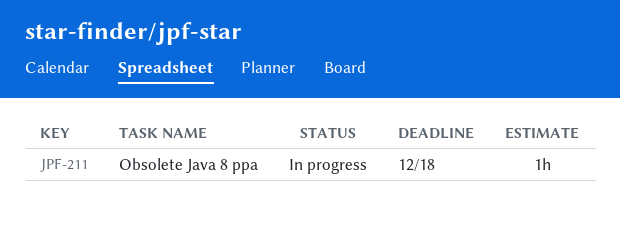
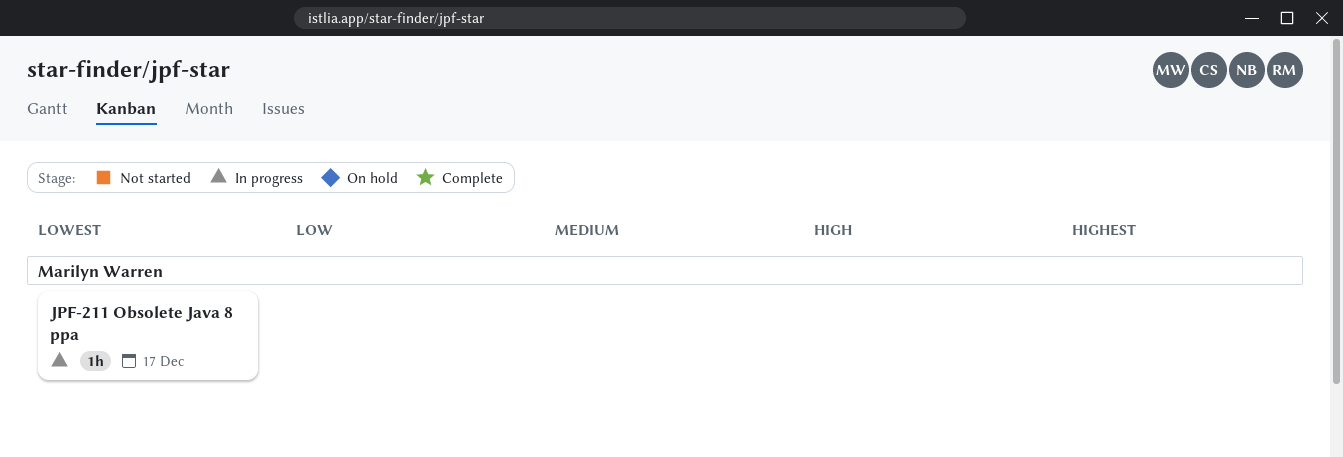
JPF-211, due: Dec 18 -> Dec 17

